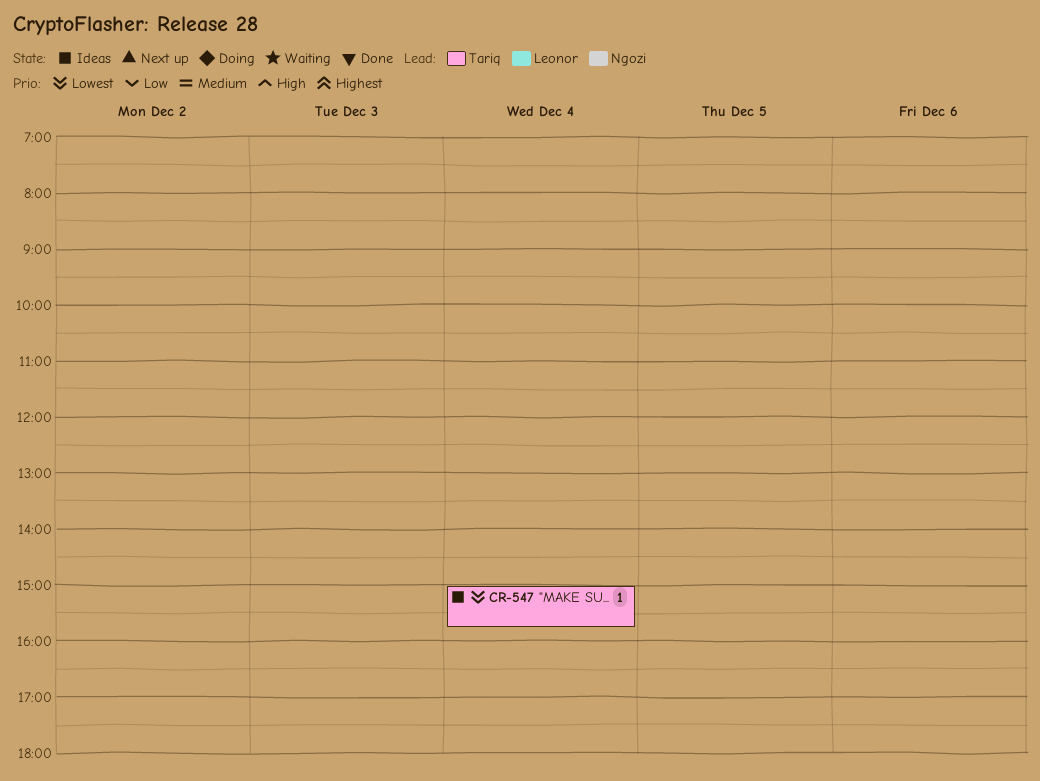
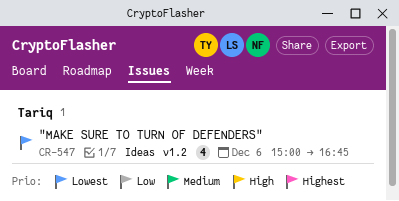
CR-547, estimate: 1 -> 4
CR-547, day: Dec 4 -> Dec 6
CR-547, ends: 15:45 -> 16:45

